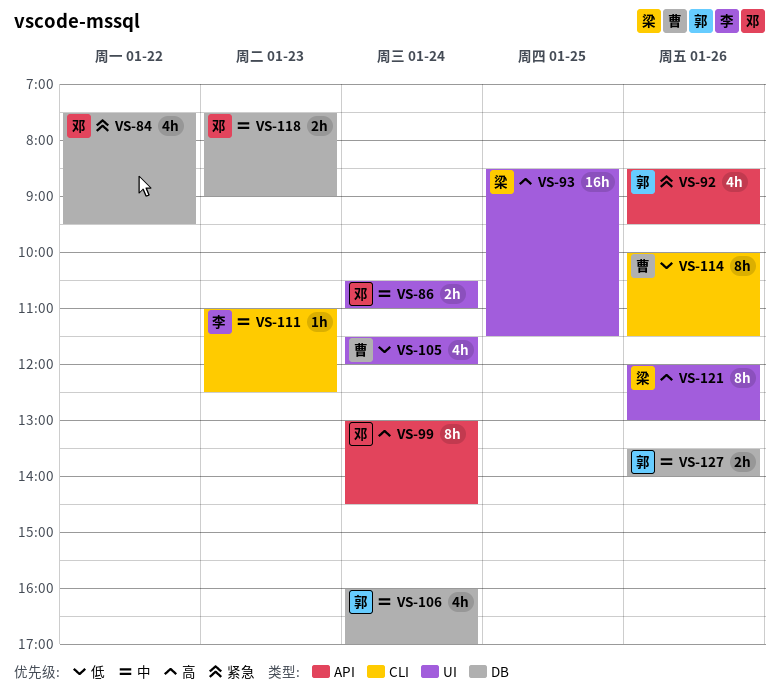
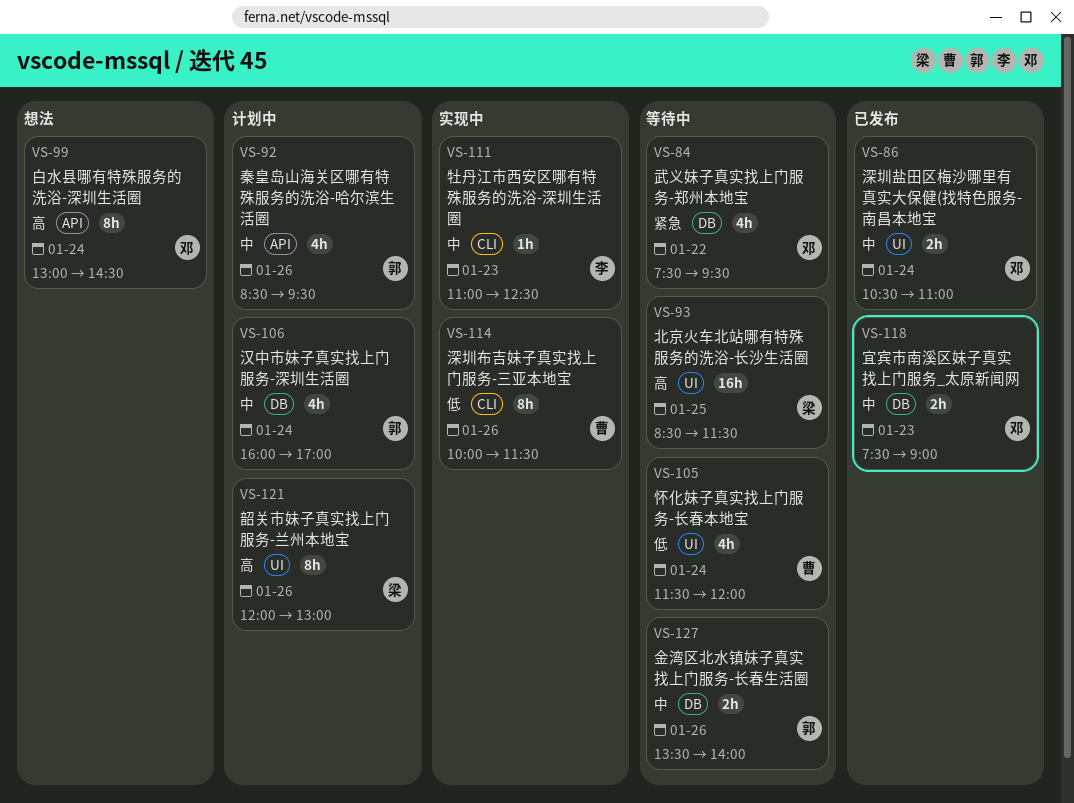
VS-92, priority: 紧急 -> 中

